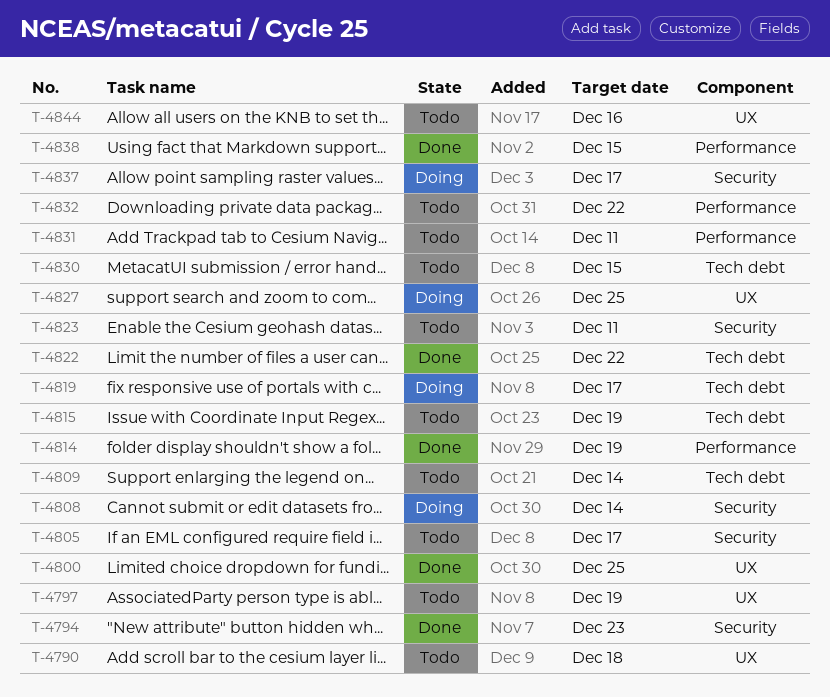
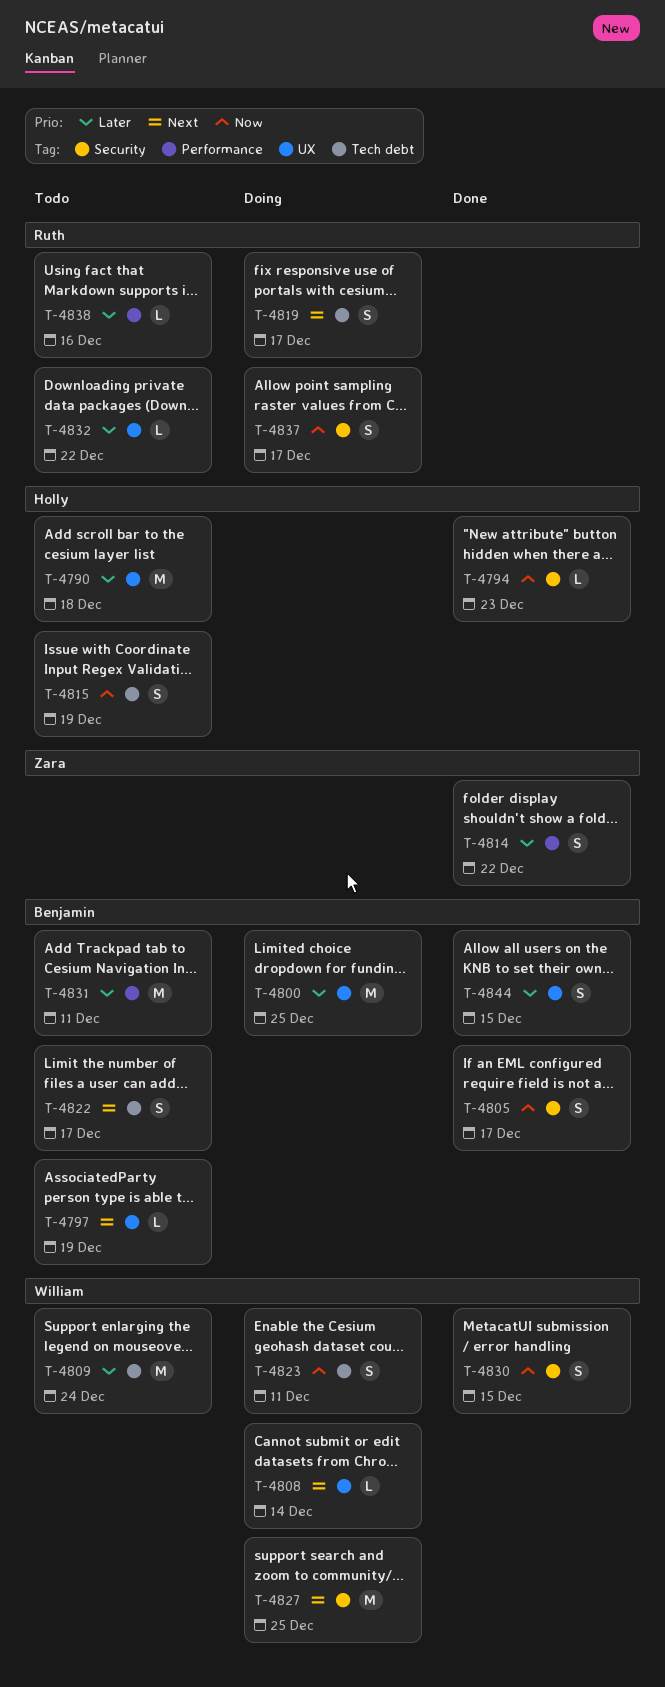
T-4800, status: Done -> Doing
T-4805, status: Todo -> Done
T-4808, label: Security -> UX
T-4809, due: Dec 14 -> Dec 24
T-4814, due: Dec 19 -> Dec 22
T-4822, status: Done -> Todo
T-4822, due: Dec 22 -> Dec 17
T-4823, status: Todo -> Doing
T-4823, label: Security -> Tech debt
T-4827, label: UX -> Security
T-4830, status: Todo -> Done
T-4830, label: Tech debt -> Security
T-4832, label: Performance -> UX
T-4838, status: Done -> Todo
T-4838, due: Dec 15 -> Dec 16
T-4844, status: Todo -> Done
T-4844, due: Dec 16 -> Dec 15

